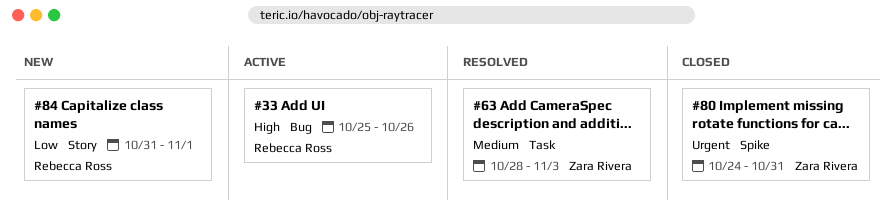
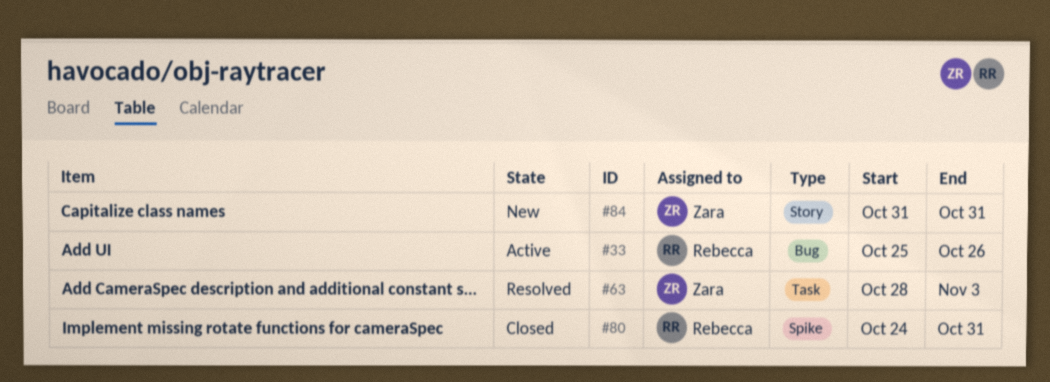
#80, owner: Zara Rivera -> Rebecca Ross
#84, owner: Rebecca Ross -> Zara Rivera
#84, due: Nov 1 -> Oct 31

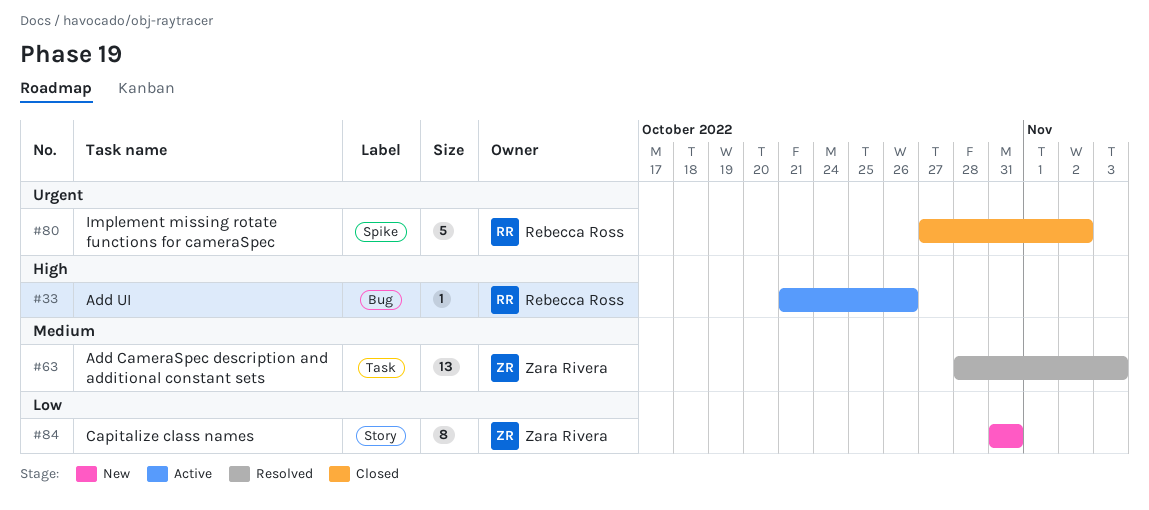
#33, start: Oct 25 -> Oct 21
#80, start: Oct 24 -> Oct 27
#80, due: Oct 31 -> Nov 2

